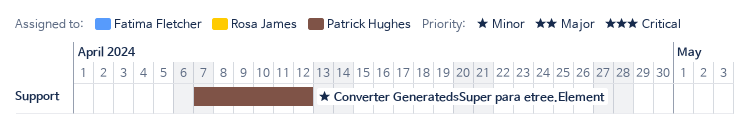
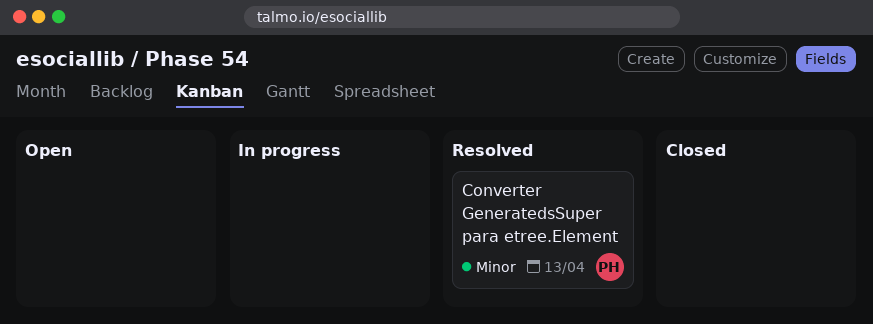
Converter GeneratedsSuper para etree.Element, due: Apr 12 -> Apr 13

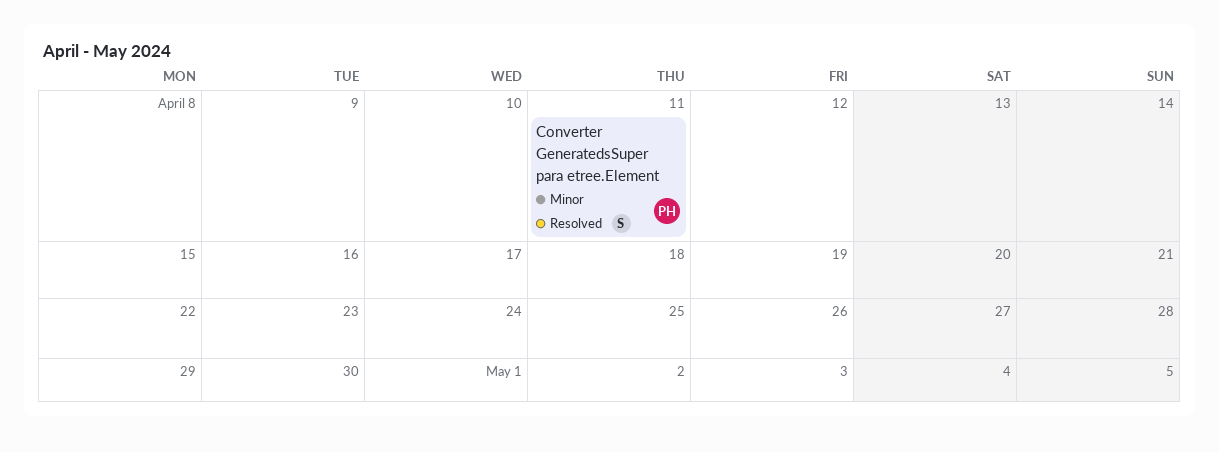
Converter GeneratedsSuper para etree.Element, due: Apr 13 -> Apr 11

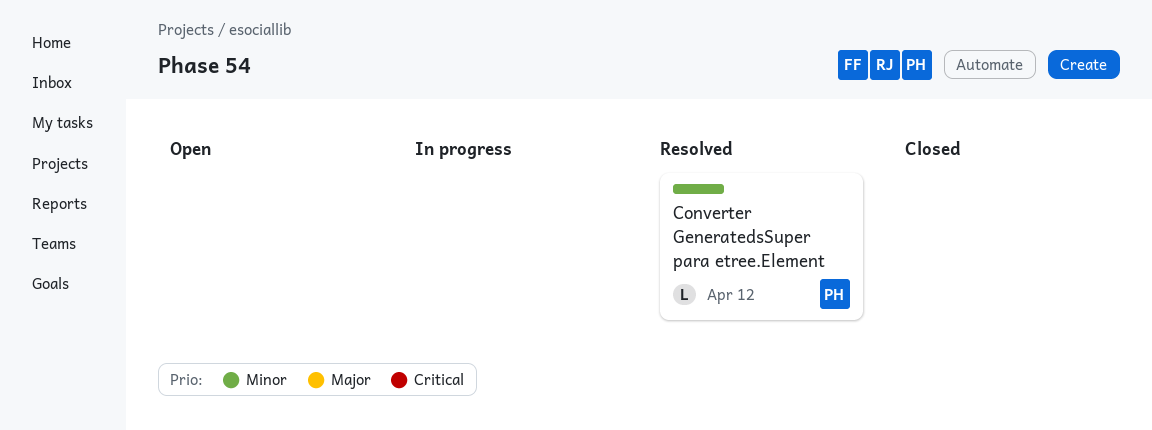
Converter GeneratedsSuper para etree.Element, estimate: S -> L
Converter GeneratedsSuper para etree.Element, due: Apr 11 -> Apr 12

